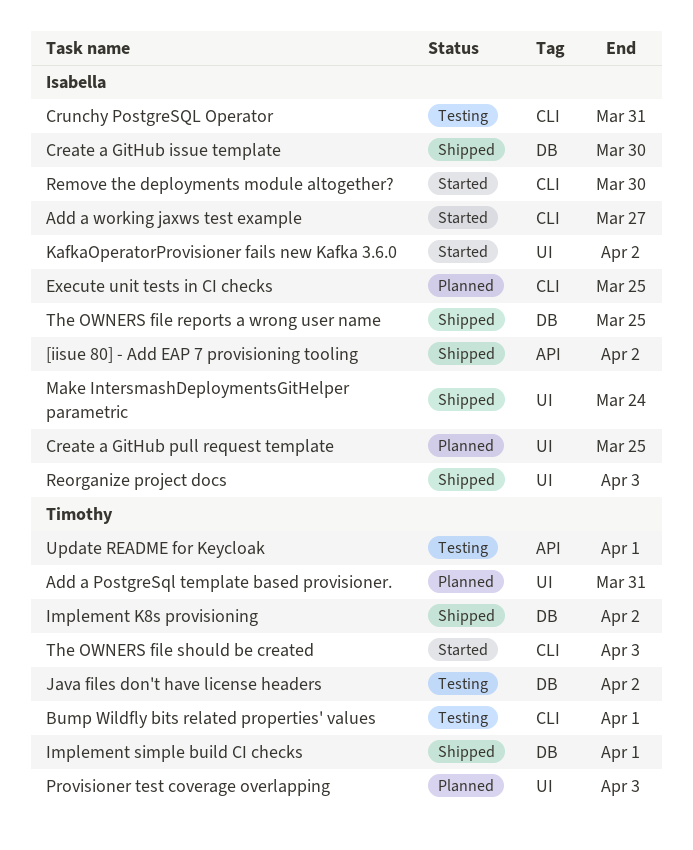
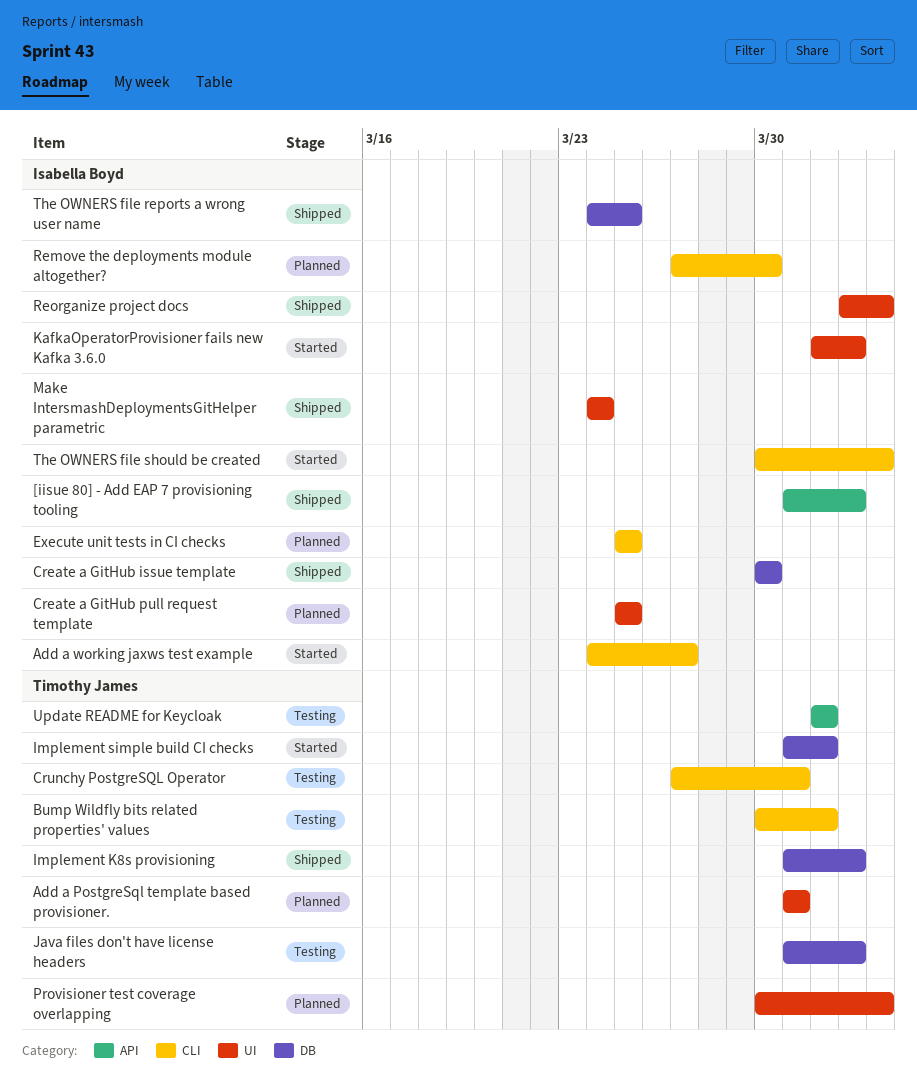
Crunchy PostgreSQL Operator, owner: Isabella Boyd -> Timothy James
Implement simple build CI checks, status: Shipped -> Started
Remove the deployments module altogether?, status: Started -> Planned
The OWNERS file should be created, owner: Timothy James -> Isabella Boyd

